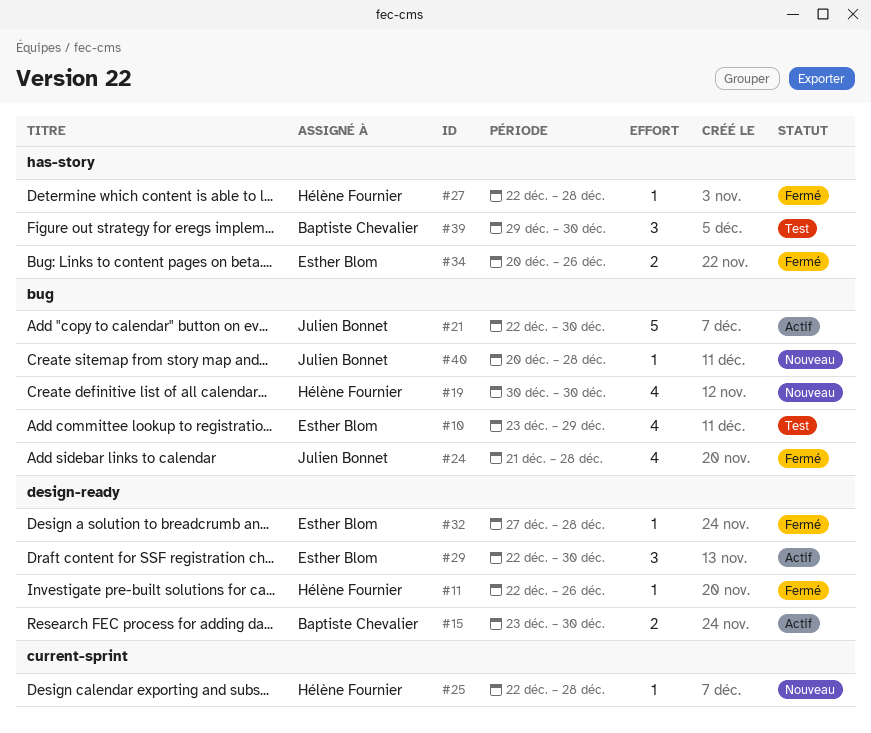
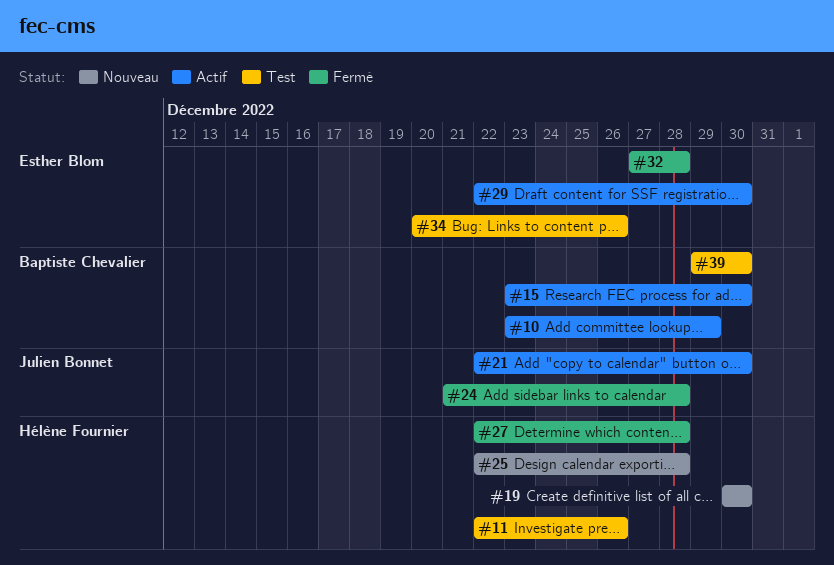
#10, status: Test -> Actif
#10, owner: Esther Blom -> Baptiste Chevalier
#11, status: Fermé -> Test
#34, status: Fermé -> Test
#40: present -> none

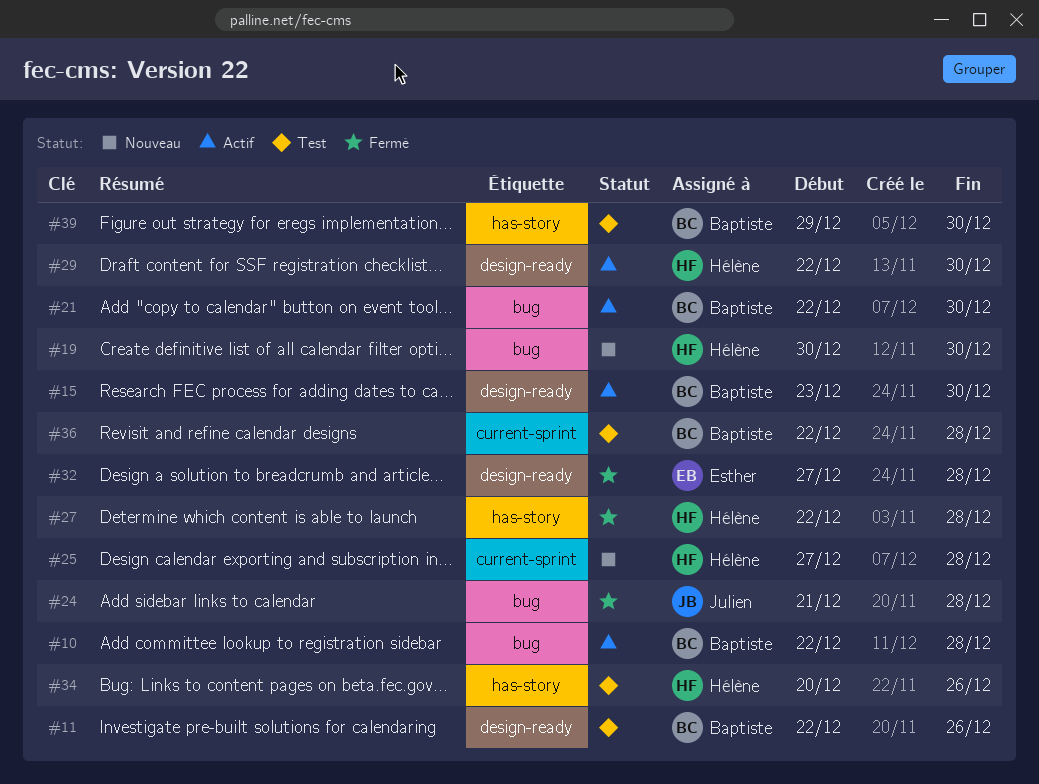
#10, start: Dec 23 -> Dec 22
#10, due: Dec 29 -> Dec 28
#11, owner: Hélène Fournier -> Baptiste Chevalier
#21, owner: Julien Bonnet -> Baptiste Chevalier
#25, start: Dec 22 -> Dec 27
#29, owner: Esther Blom -> Hélène Fournier
#34, owner: Esther Blom -> Hélène Fournier
#36: none -> present

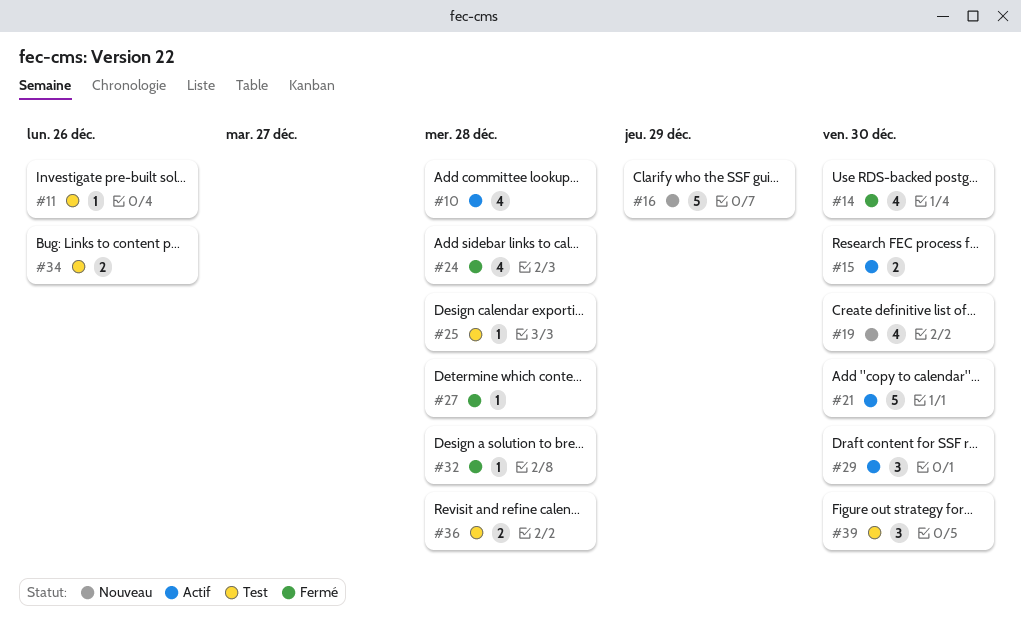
#14: none -> present
#16: none -> present
#25, status: Nouveau -> Test

